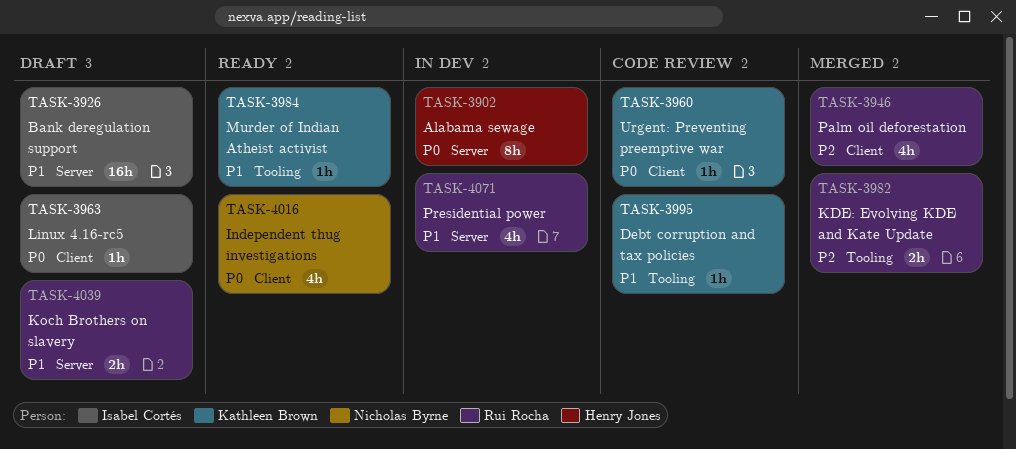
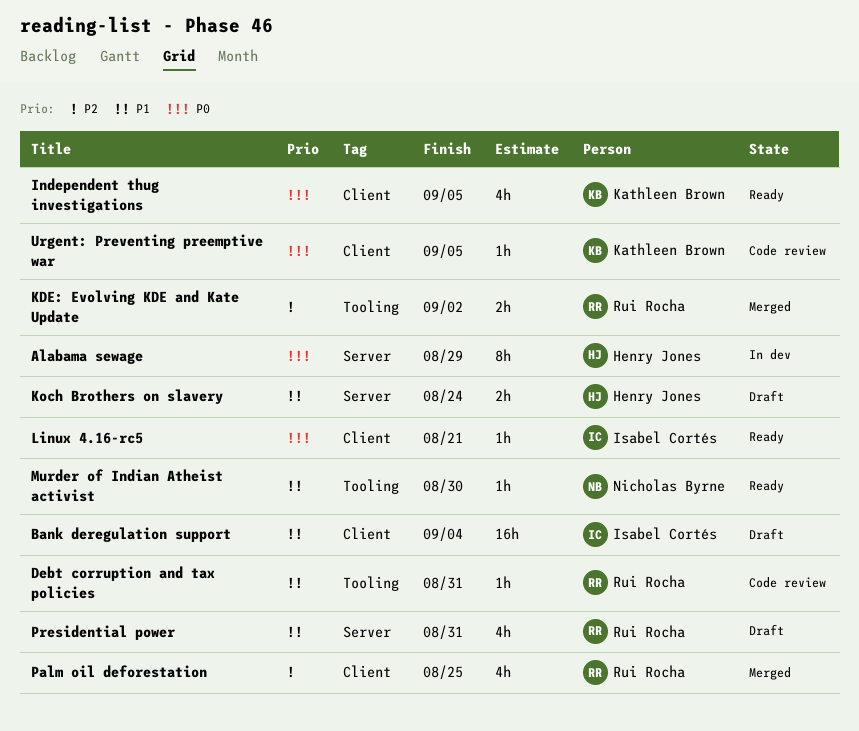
Bank deregulation support, label: Server -> Client
Debt corruption and tax policies, owner: Kathleen Brown -> Rui Rocha
Independent thug investigations, owner: Nicholas Byrne -> Kathleen Brown
Koch Brothers on slavery, owner: Rui Rocha -> Henry Jones
Linux 4.16-rc5, status: Draft -> Ready
Murder of Indian Atheist activist, owner: Kathleen Brown -> Nicholas Byrne
Presidential power, status: In dev -> Draft

